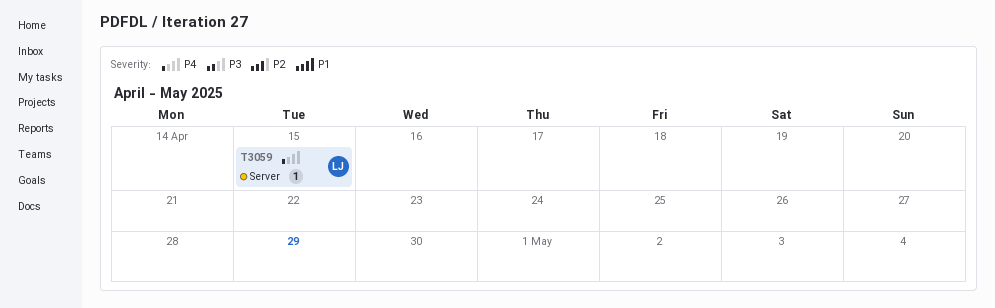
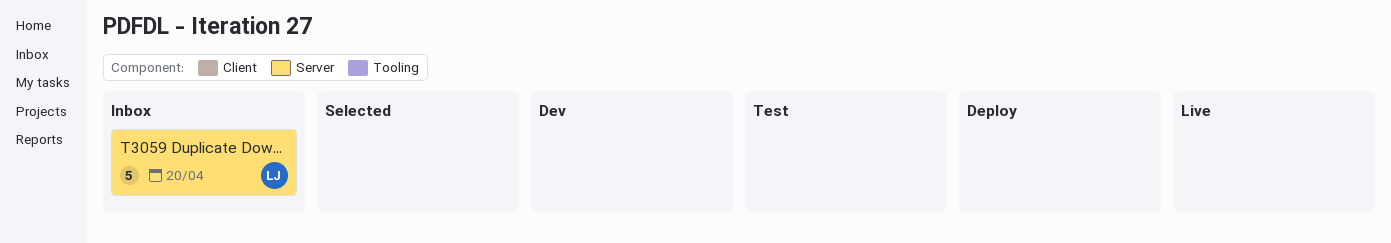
T3059, estimate: 1 -> 5
T3059, due: Apr 15 -> Apr 20

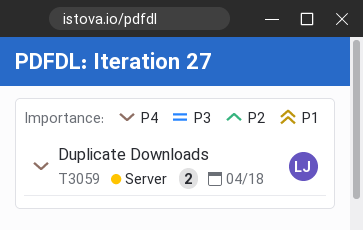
T3059, estimate: 5 -> 2
T3059, due: Apr 20 -> Apr 18

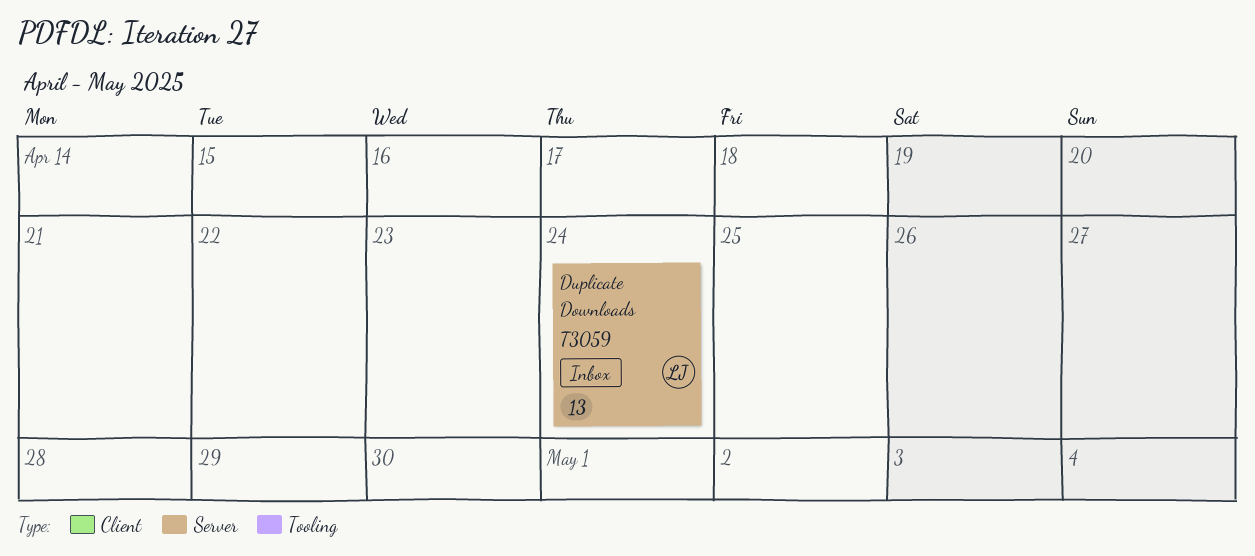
T3059, estimate: 2 -> 13
T3059, due: Apr 18 -> Apr 24

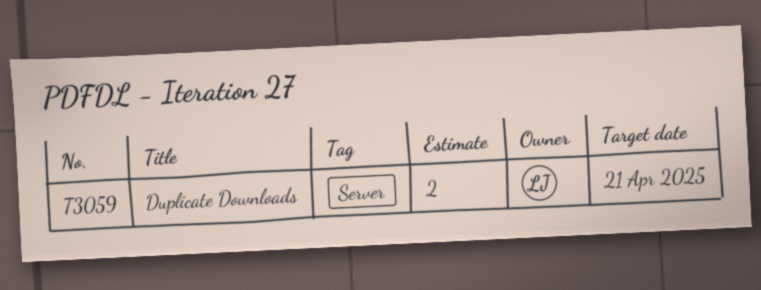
T3059, estimate: 13 -> 2
T3059, due: Apr 24 -> Apr 21

